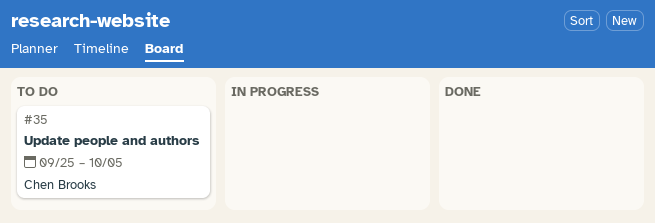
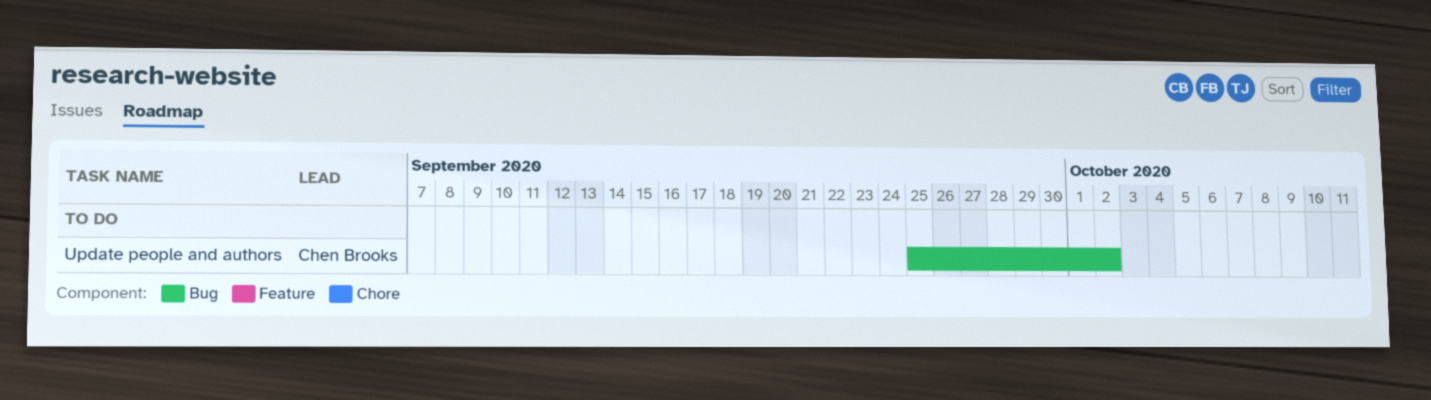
Update people and authors, due: Oct 5 -> Oct 2

